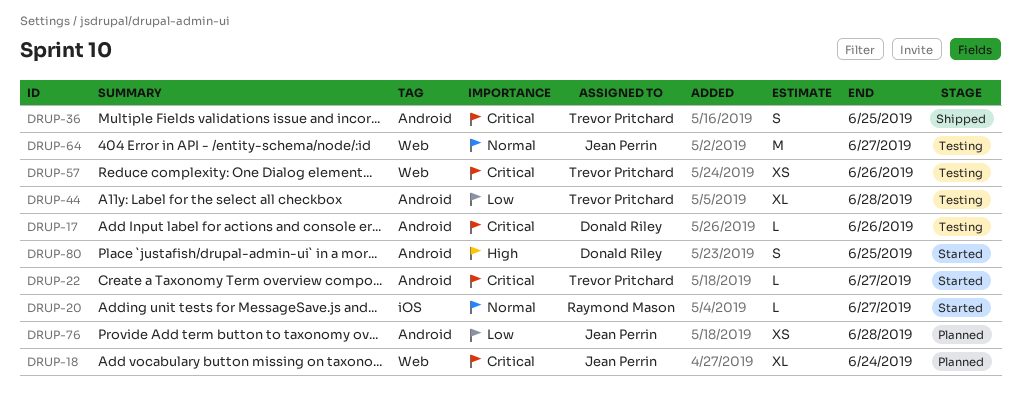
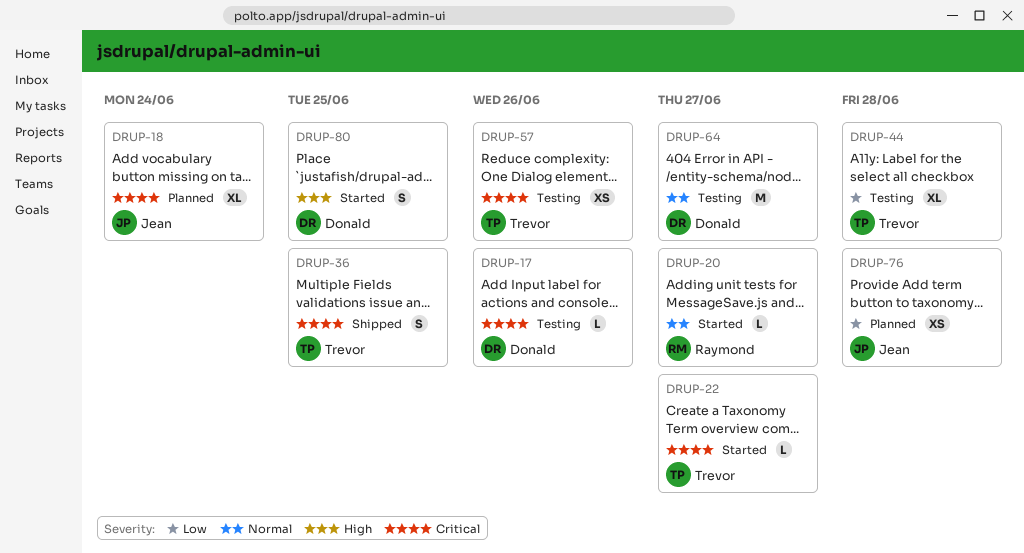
DRUP-64, owner: Jean Perrin -> Donald Riley

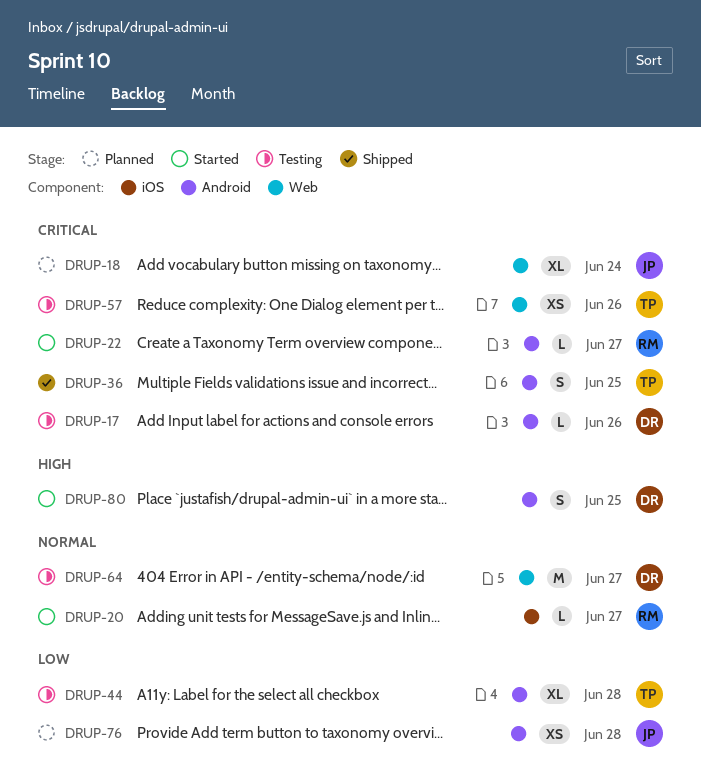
DRUP-22, owner: Trevor -> Raymond

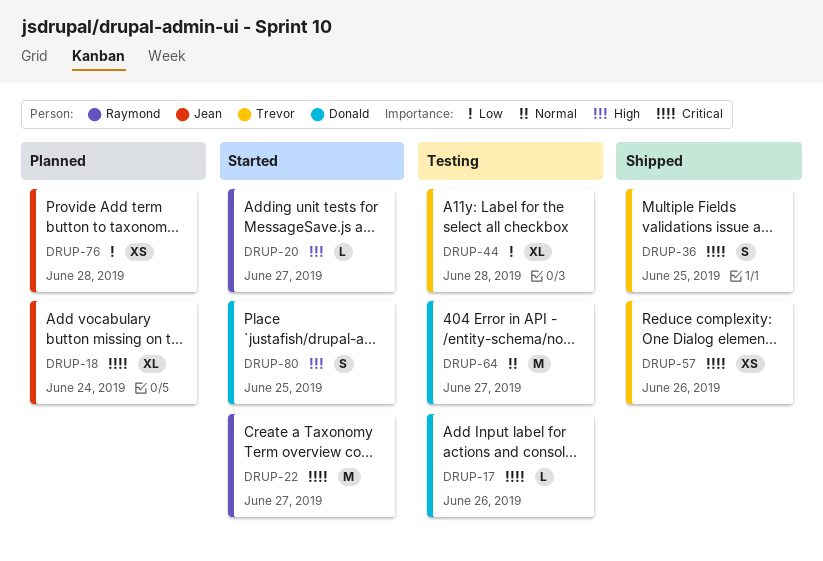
DRUP-20, priority: Normal -> High
DRUP-22, estimate: L -> M
DRUP-57, status: Testing -> Shipped

